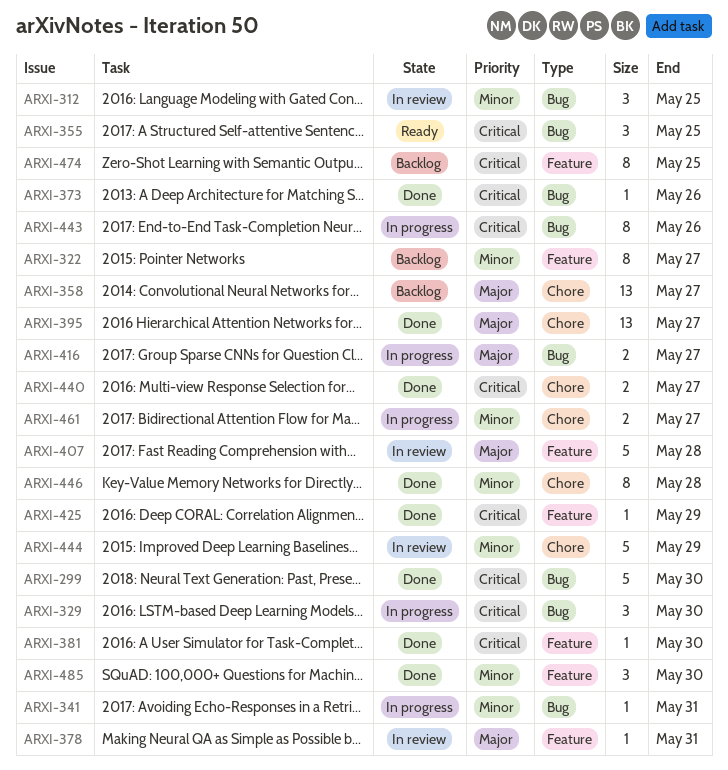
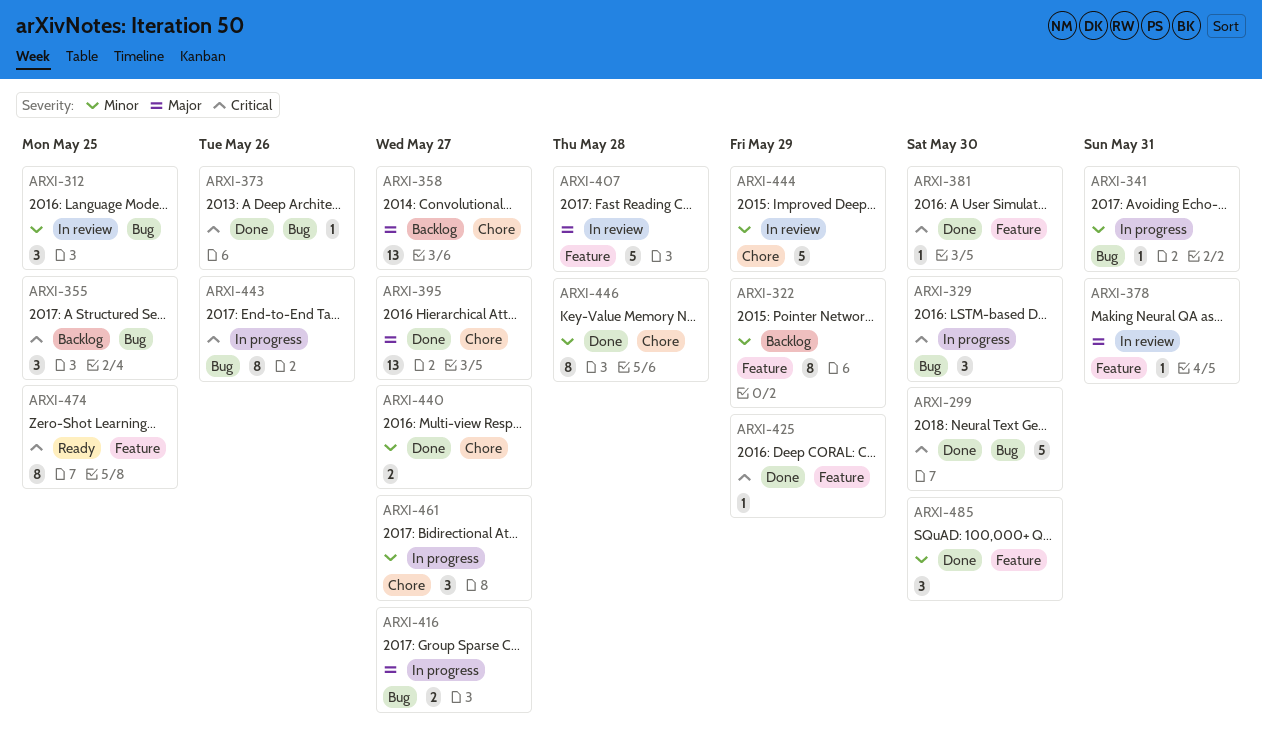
ARXI-322, due: May 27 -> May 29
ARXI-355, status: Ready -> Backlog
ARXI-440, priority: Critical -> Minor
ARXI-461, estimate: 2 -> 3
ARXI-474, status: Backlog -> Ready

